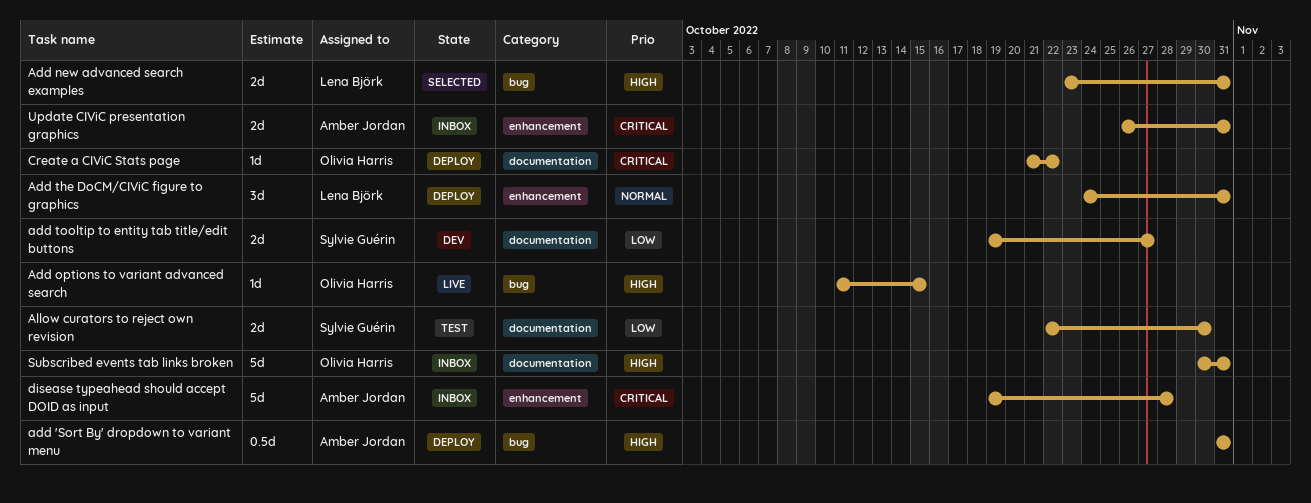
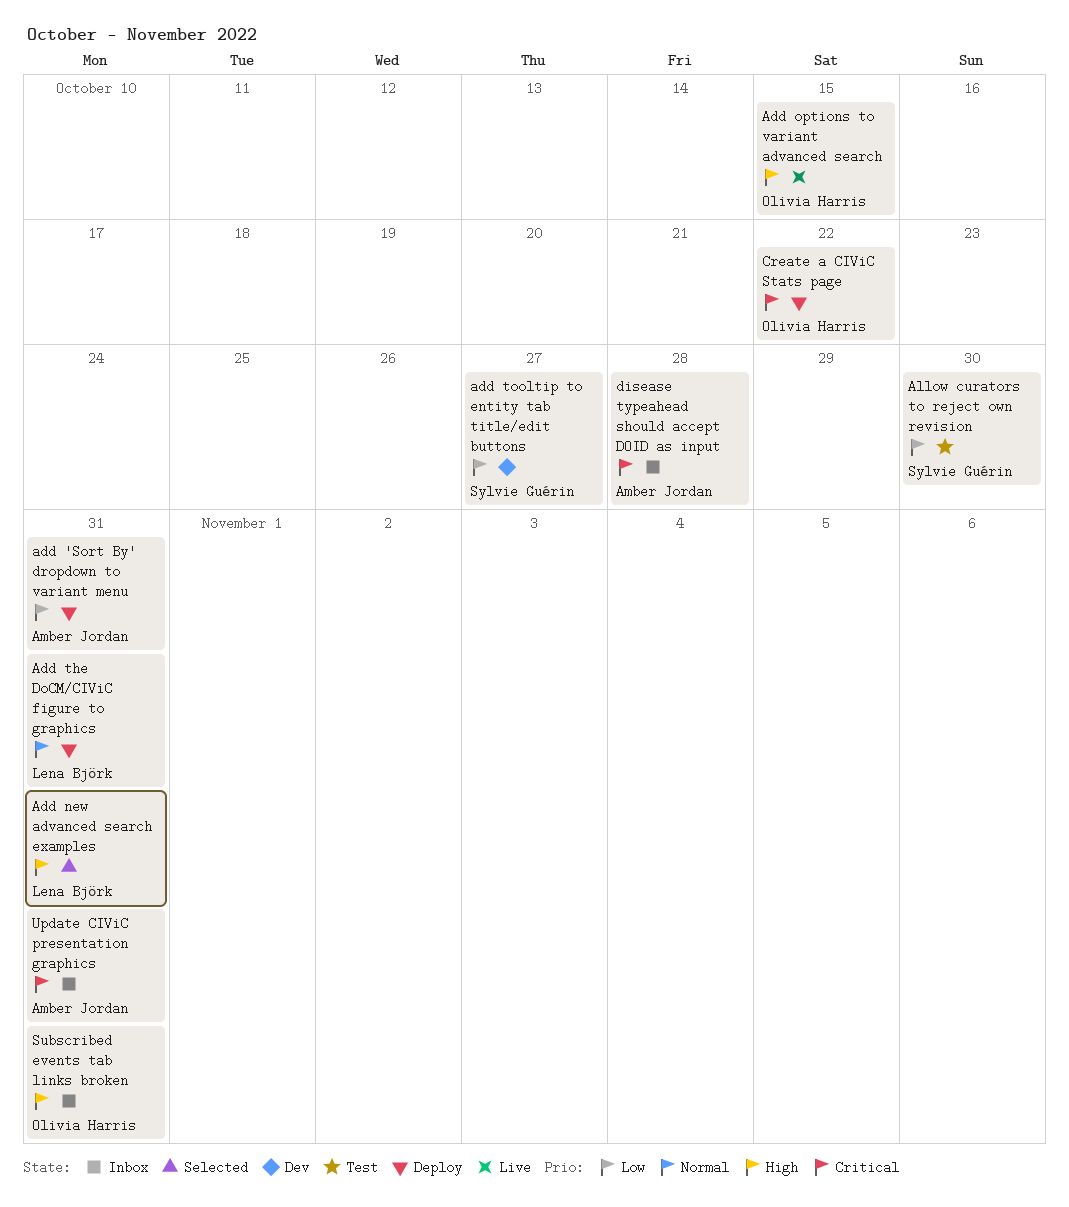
add 'Sort By' dropdown to variant menu, priority: High -> Low

